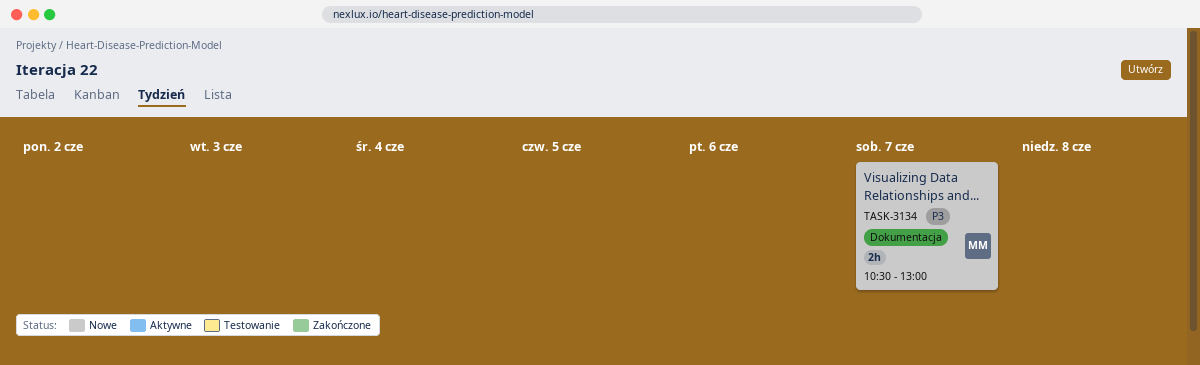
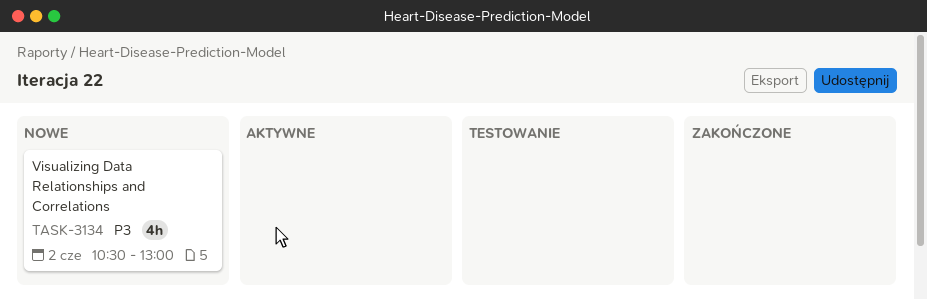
TASK-3134, estimate: 2h -> 4h
TASK-3134, day: Jun 7 -> Jun 2

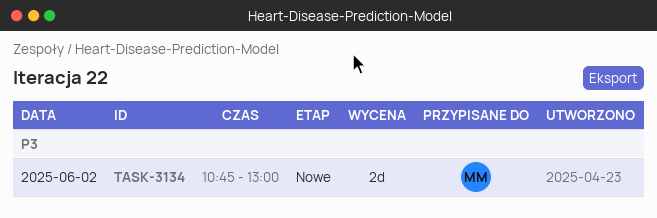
TASK-3134, estimate: 4h -> 2d
TASK-3134, begins: 10:30 -> 10:45

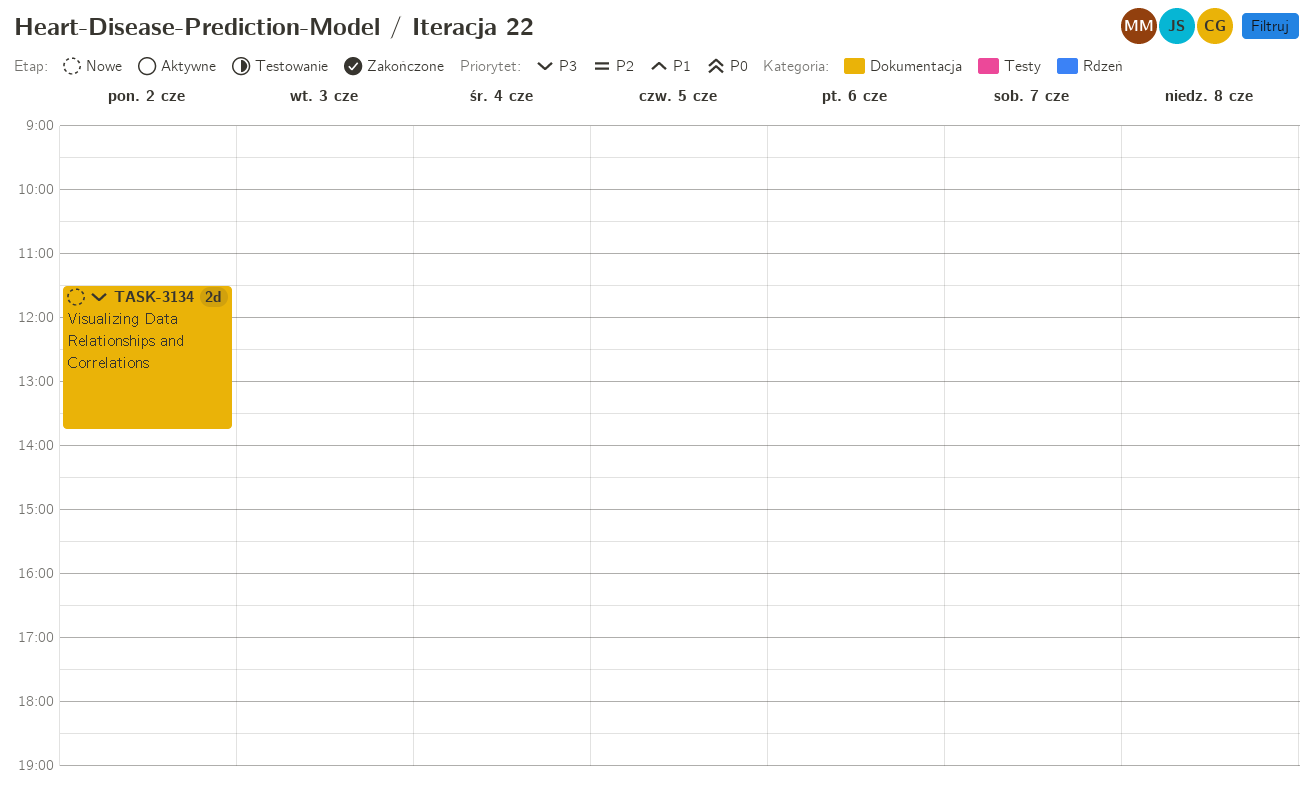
TASK-3134, begins: 10:45 -> 11:30
TASK-3134, ends: 13:00 -> 13:45

